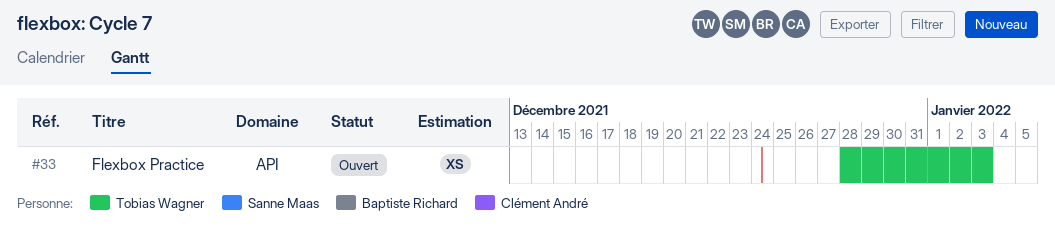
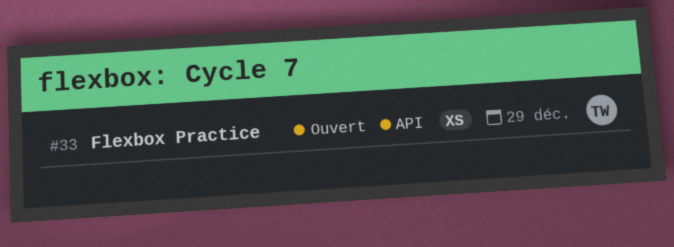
#33, due: Jan 3 -> Dec 29

